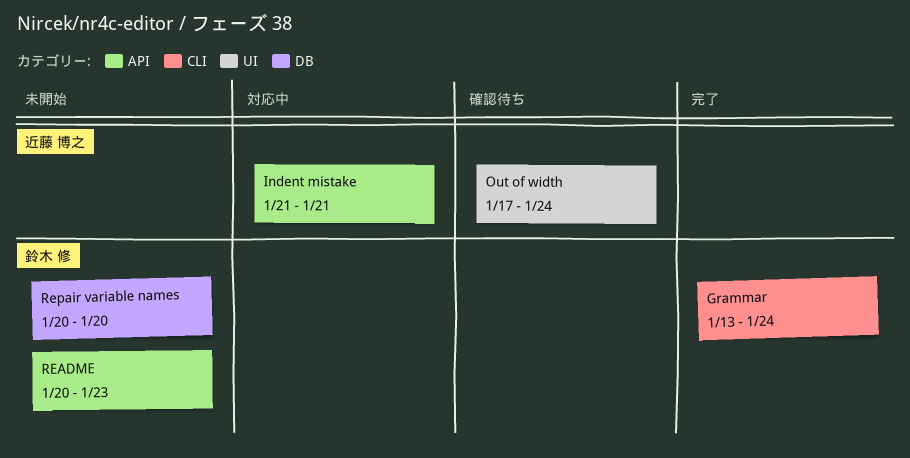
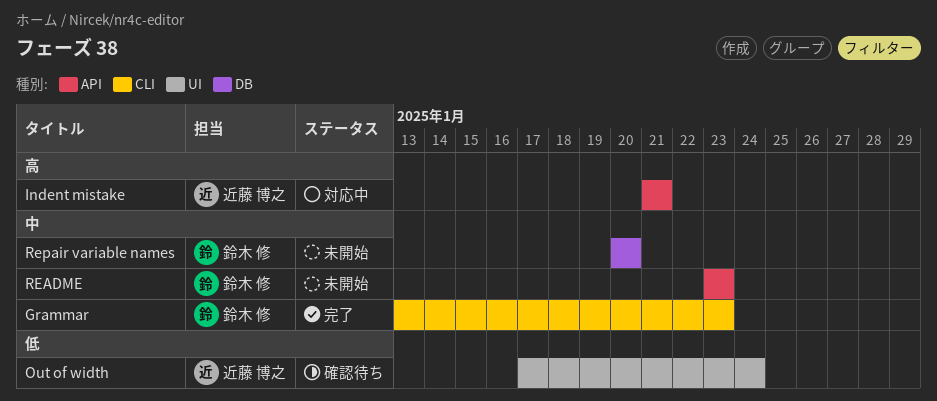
Grammar, due: Jan 24 -> Jan 23
README, start: Jan 20 -> Jan 23

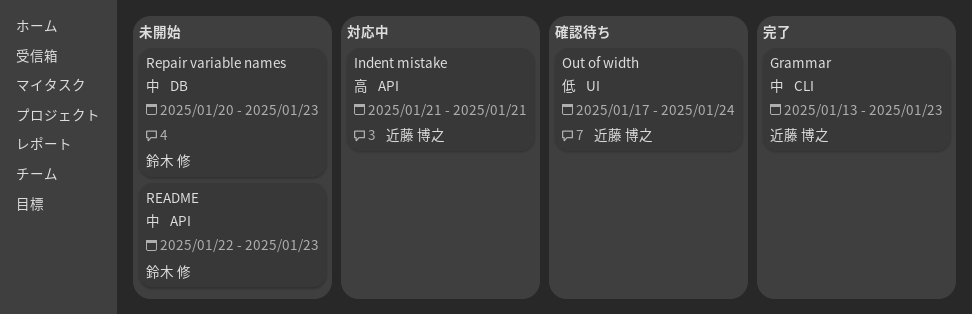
Grammar, owner: 鈴木 修 -> 近藤 博之
README, start: Jan 23 -> Jan 22
Repair variable names, due: Jan 20 -> Jan 23

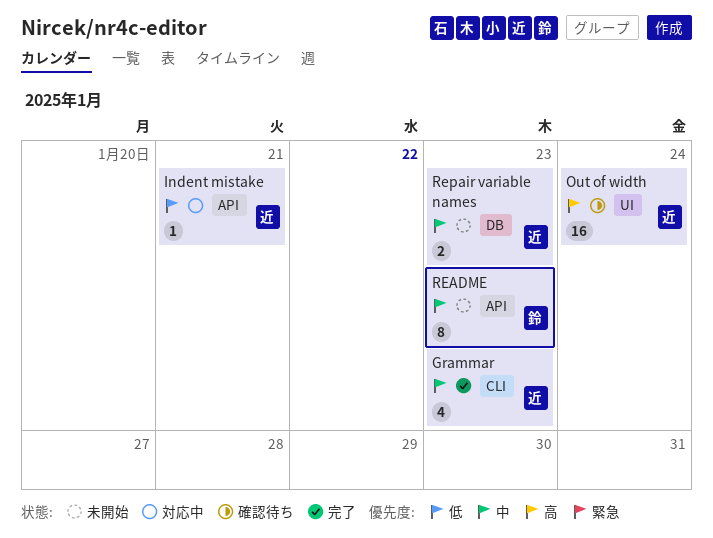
Indent mistake, priority: 高 -> 低
Out of width, priority: 低 -> 高
Repair variable names, owner: 鈴木 修 -> 近藤 博之

